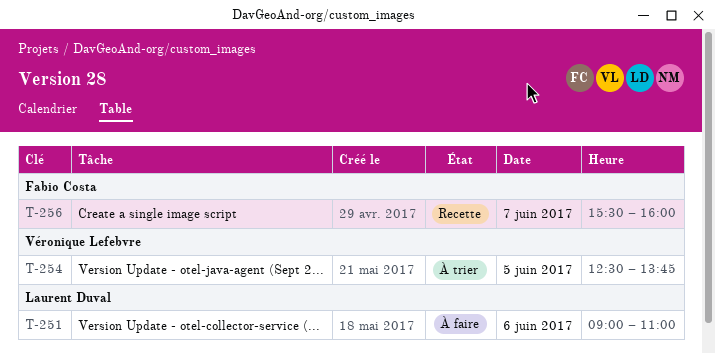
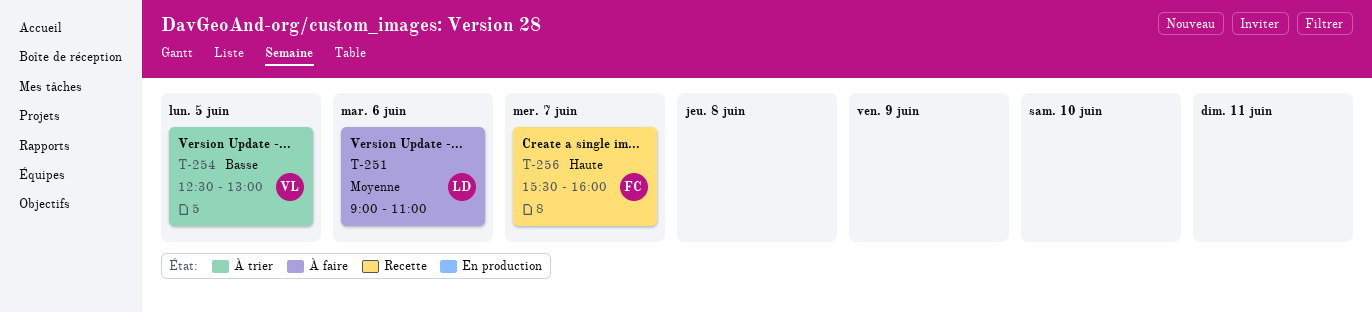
T-254, ends: 13:45 -> 13:00

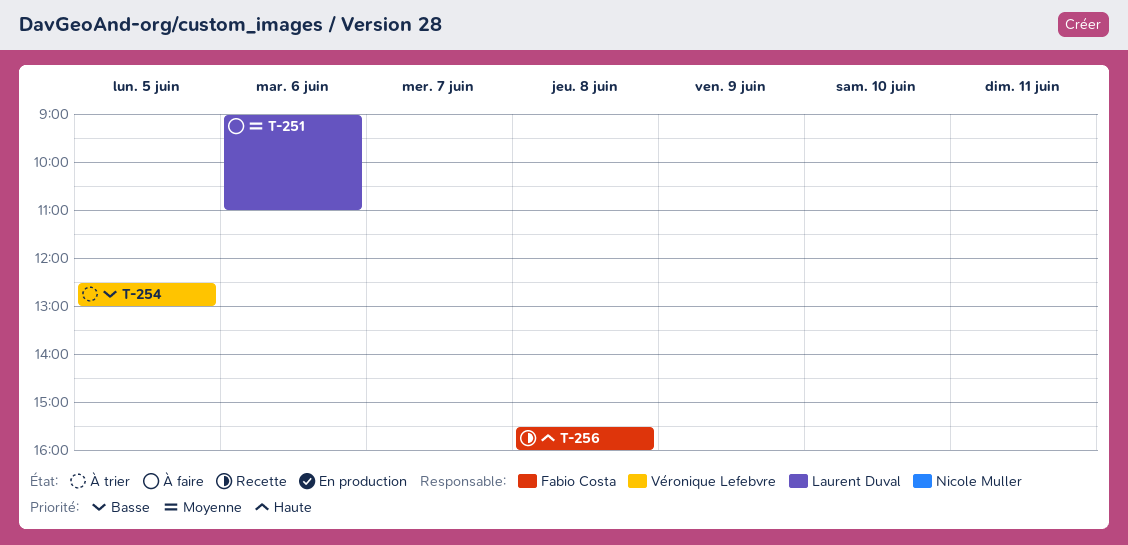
T-256, day: Jun 7 -> Jun 8

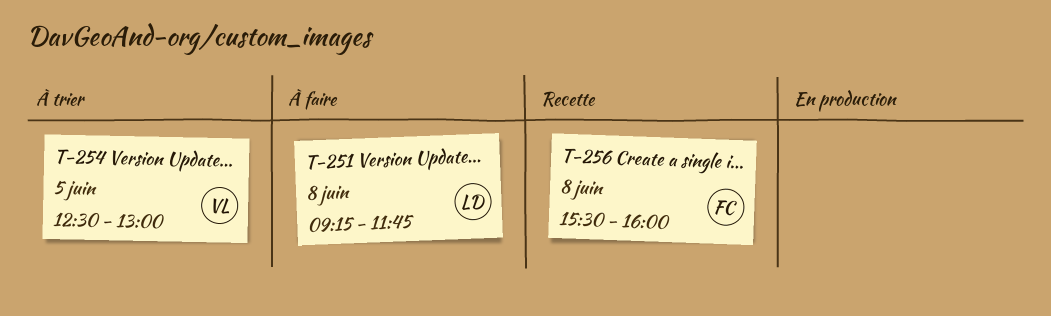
T-251, day: Jun 6 -> Jun 8
T-251, begins: 09:00 -> 09:15
T-251, ends: 11:00 -> 11:45

